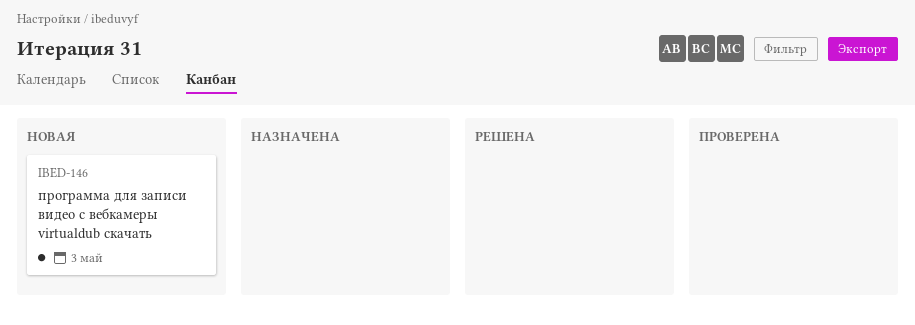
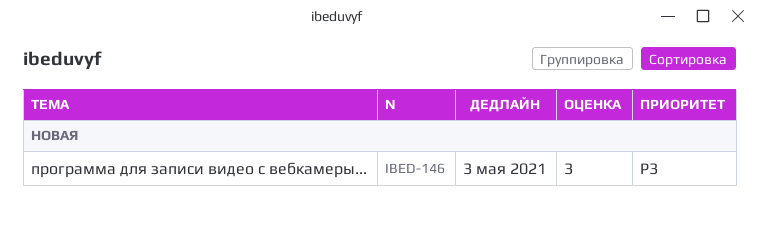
IBED-146, estimate: 1 -> 3

